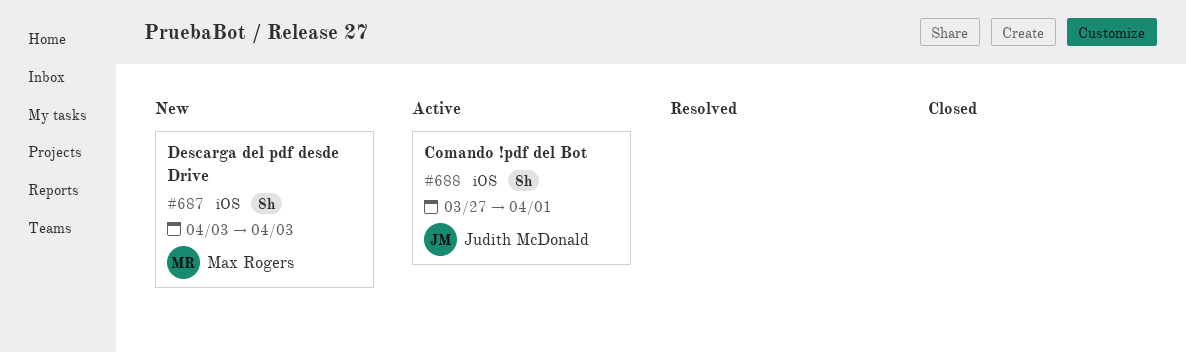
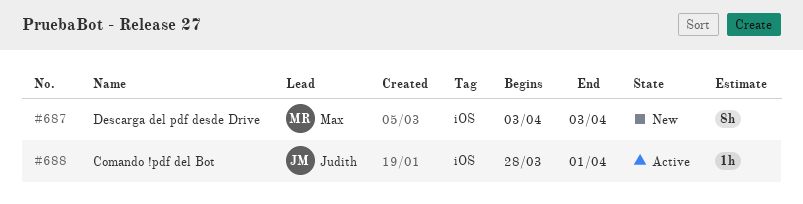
#688, estimate: 8h -> 1h
#688, start: Mar 27 -> Mar 28

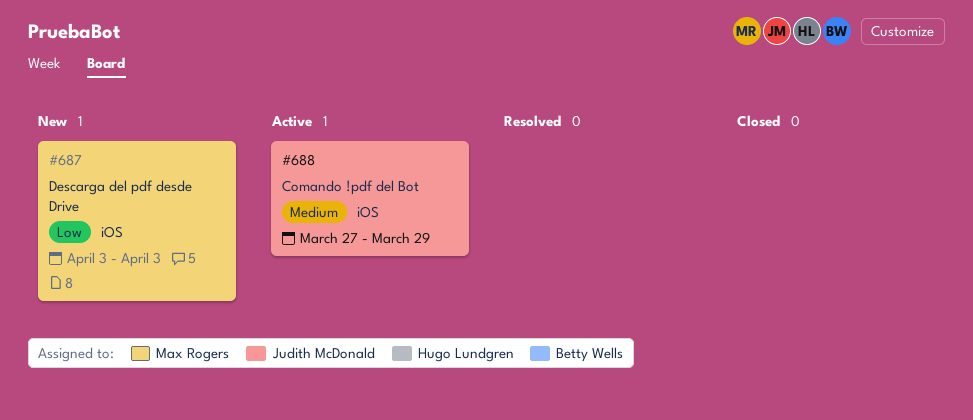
#688, start: Mar 28 -> Mar 27
#688, due: Apr 1 -> Mar 29

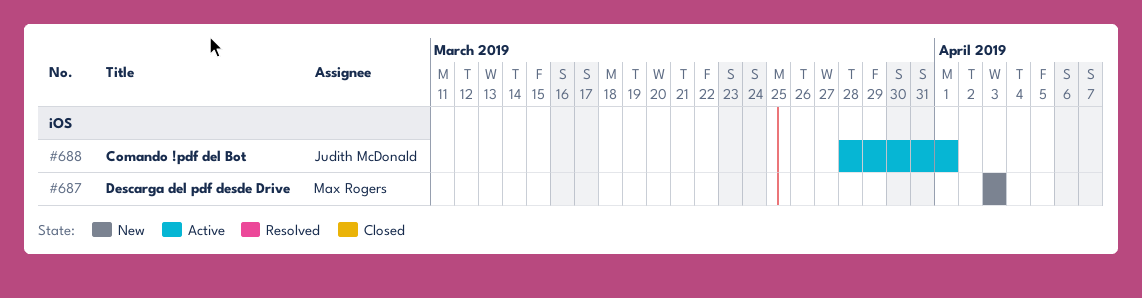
#688, start: Mar 27 -> Mar 28
#688, due: Mar 29 -> Apr 1

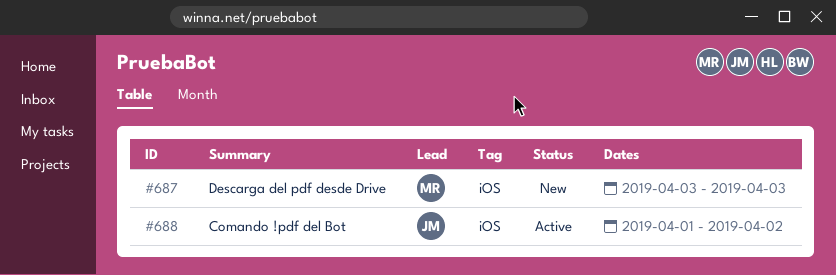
#688, start: Mar 28 -> Apr 1
#688, due: Apr 1 -> Apr 2

